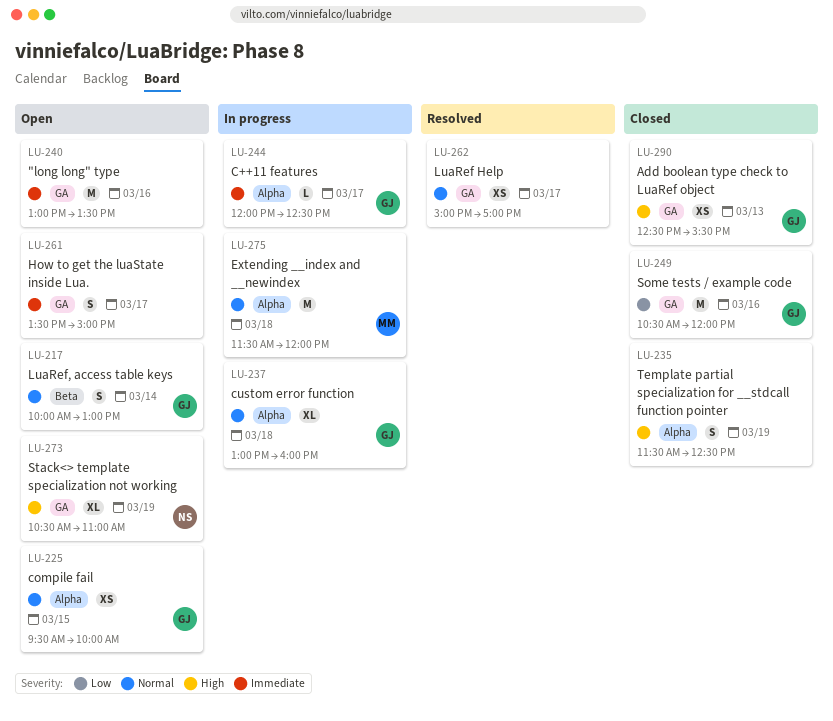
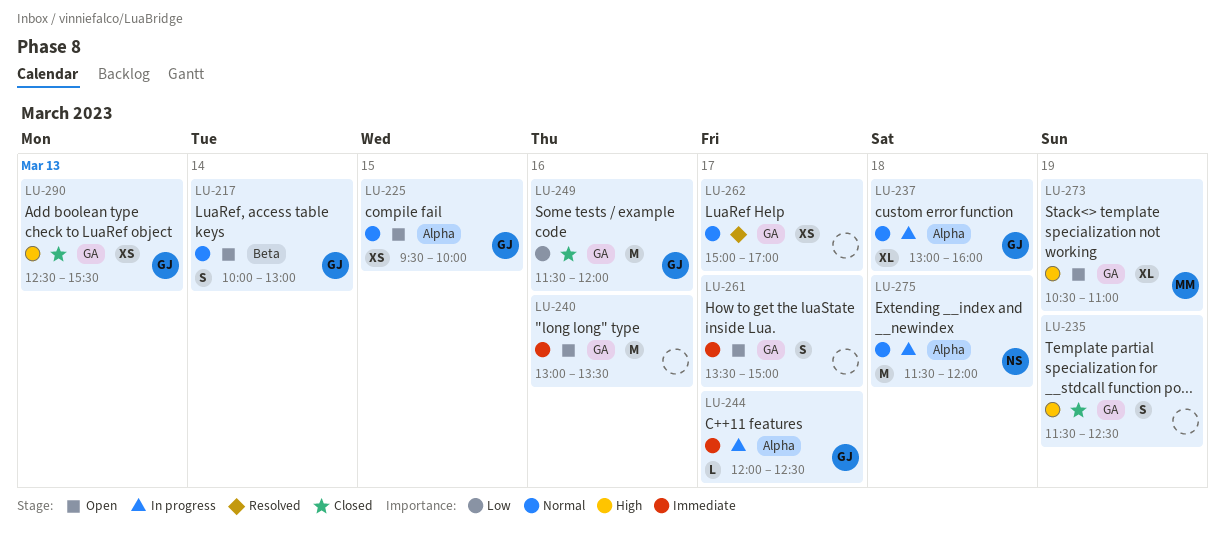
LU-235, label: Alpha -> GA
LU-249, begins: 10:30 -> 11:30
LU-273, owner: NS -> MM
LU-275, owner: MM -> NS

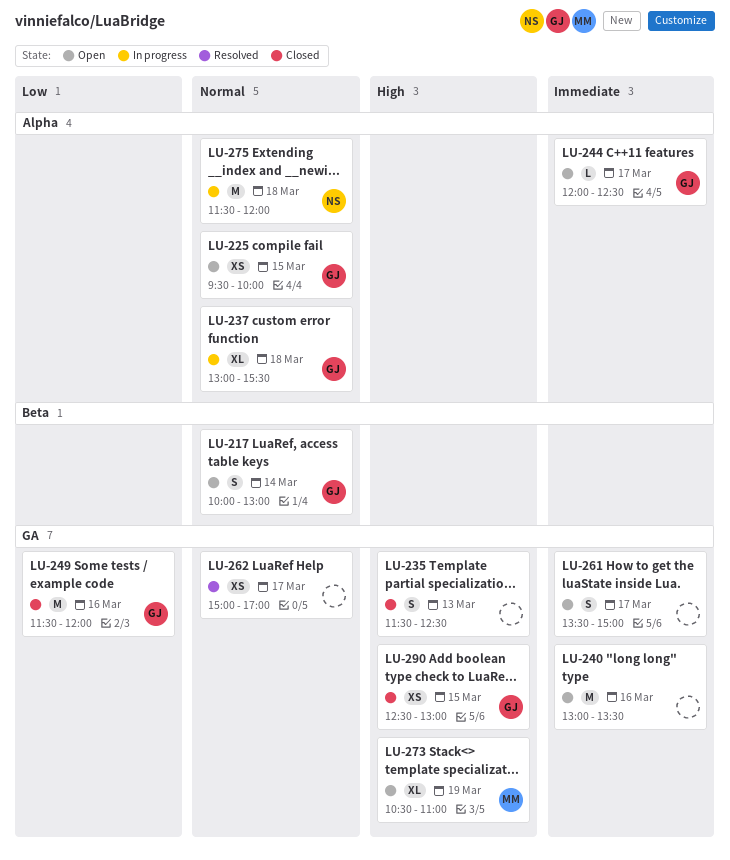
LU-235, day: Mar 19 -> Mar 13
LU-237, ends: 16:00 -> 15:30
LU-244, status: In progress -> Open
LU-290, day: Mar 13 -> Mar 15
LU-290, ends: 15:30 -> 13:00

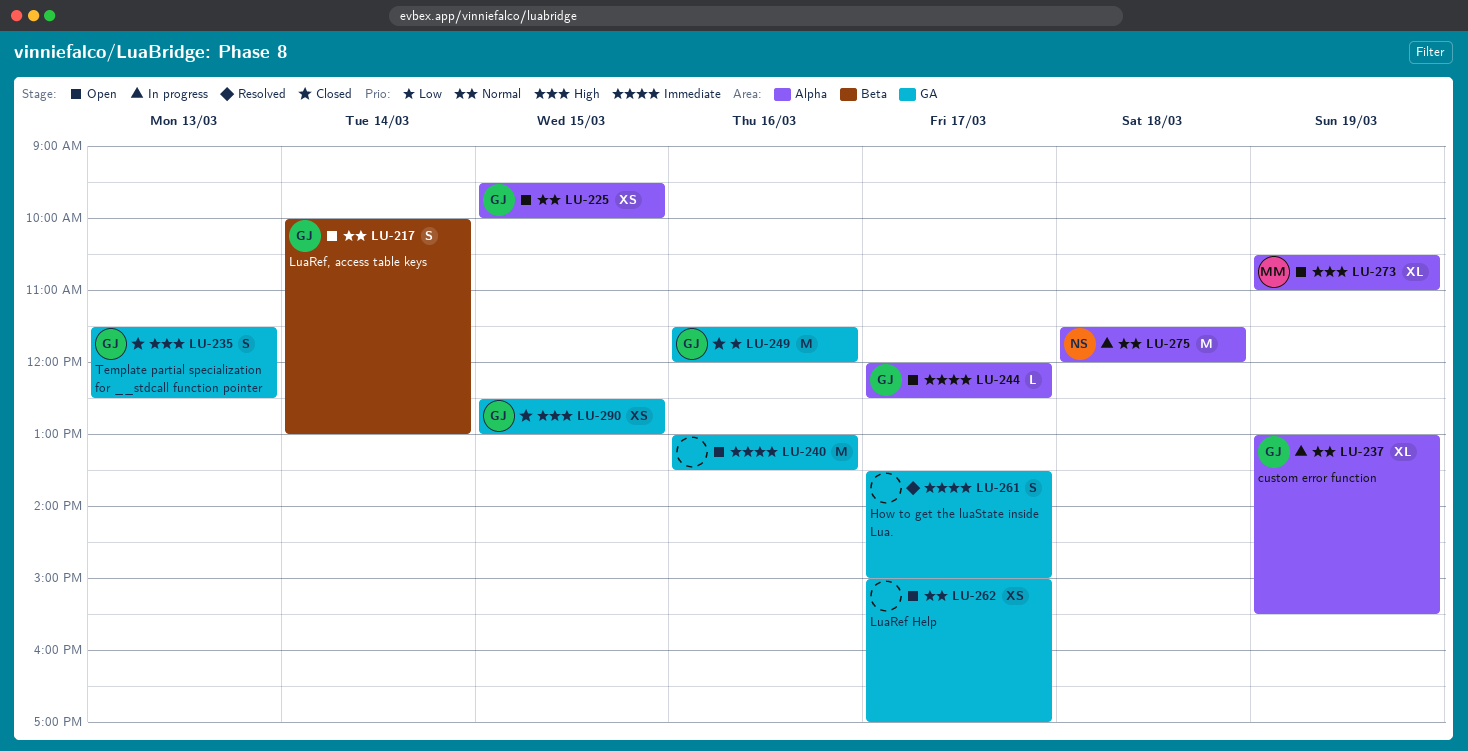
LU-235, owner: none -> GJ
LU-237, day: Mar 18 -> Mar 19
LU-261, status: Open -> Resolved
LU-262, status: Resolved -> Open
LU-273, label: GA -> Alpha

